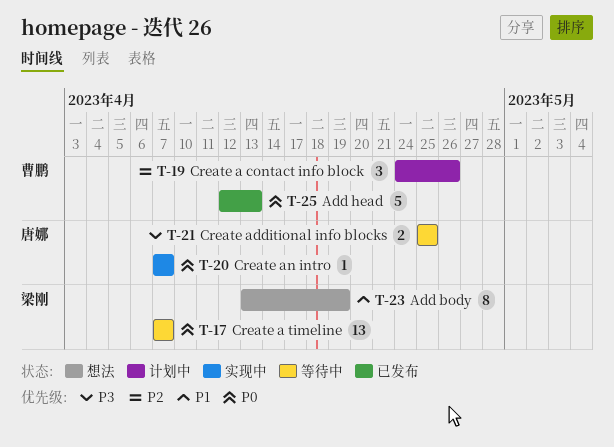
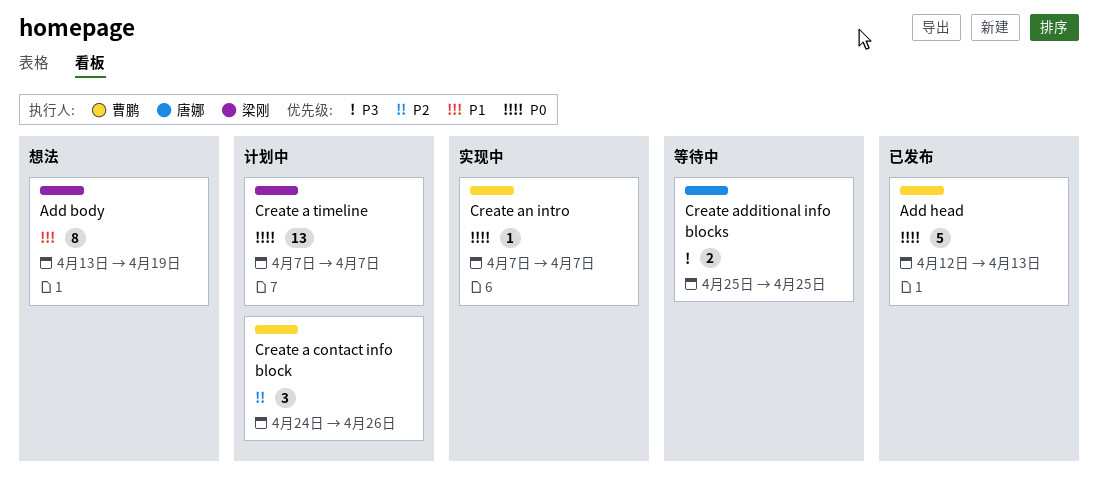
Create a timeline, status: 等待中 -> 计划中
Create an intro, owner: 唐娜 -> 曹鹏

